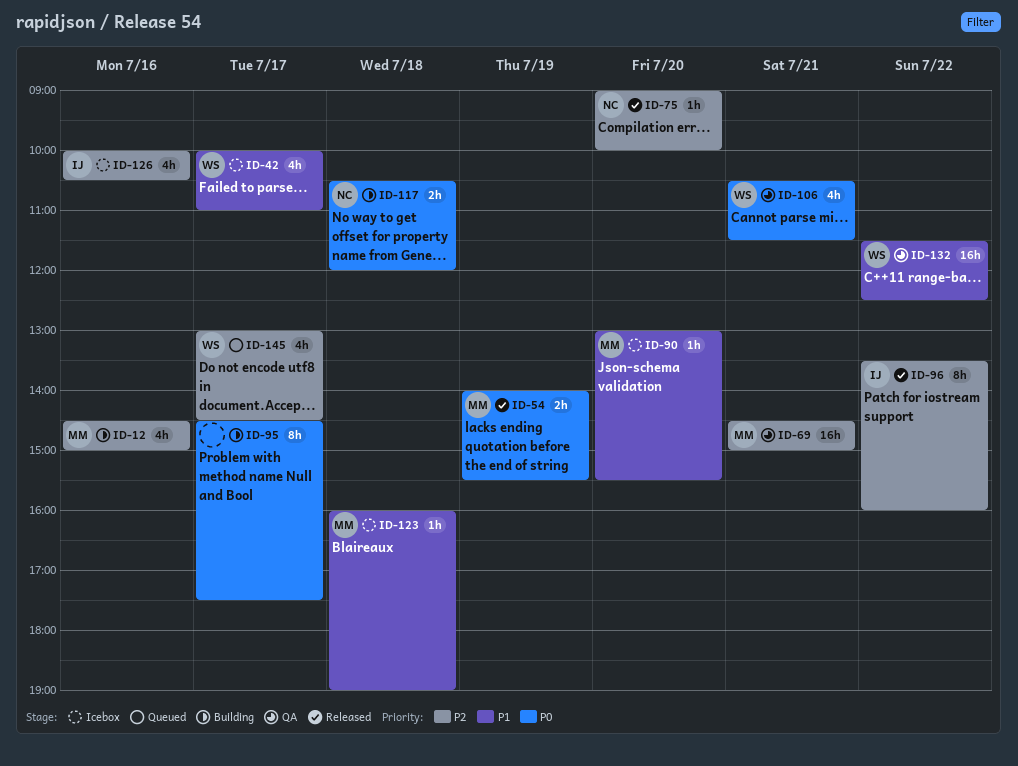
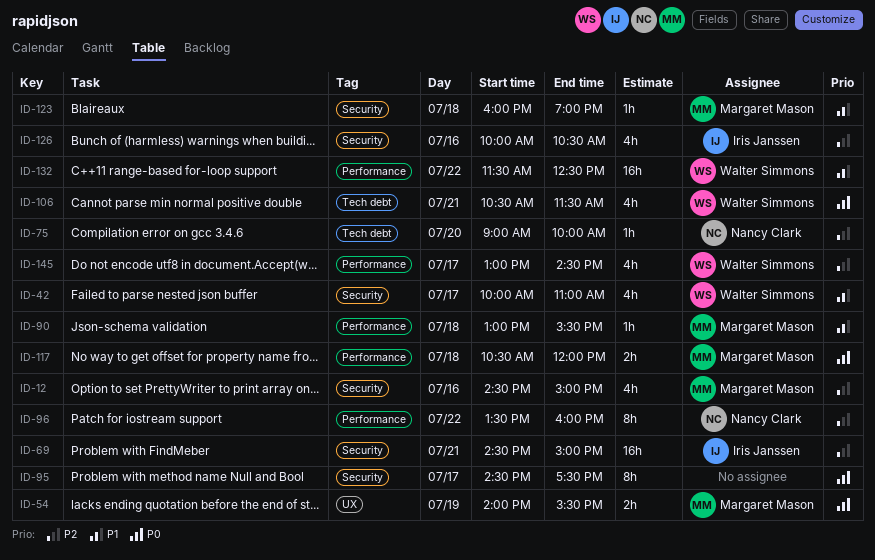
ID-69, owner: Margaret Mason -> Iris Janssen
ID-90, day: Jul 20 -> Jul 18
ID-96, owner: Iris Janssen -> Nancy Clark
ID-117, owner: Nancy Clark -> Margaret Mason

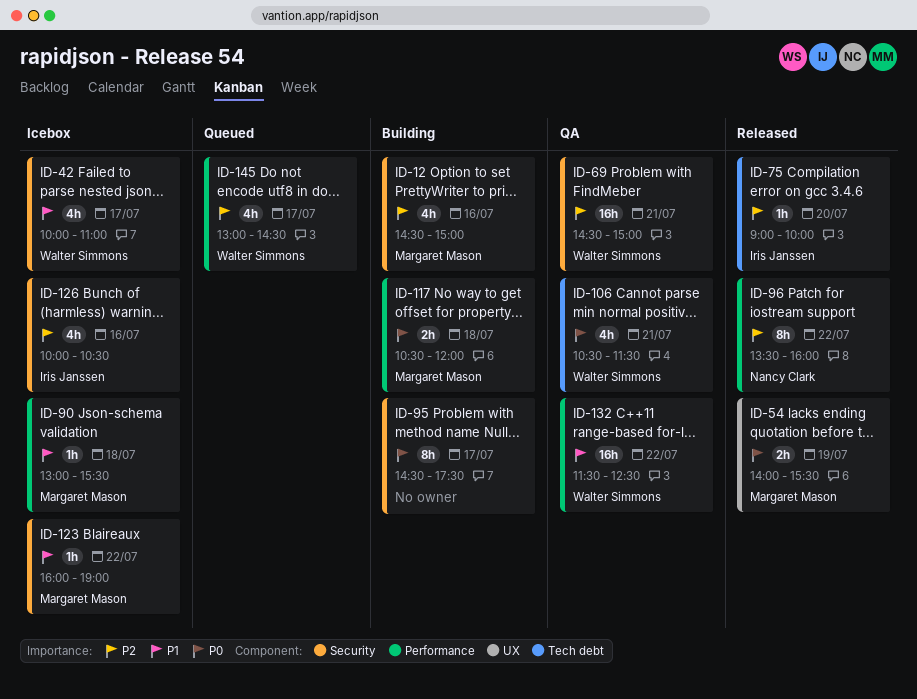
ID-69, owner: Iris Janssen -> Walter Simmons
ID-75, owner: Nancy Clark -> Iris Janssen
ID-123, day: Jul 18 -> Jul 22

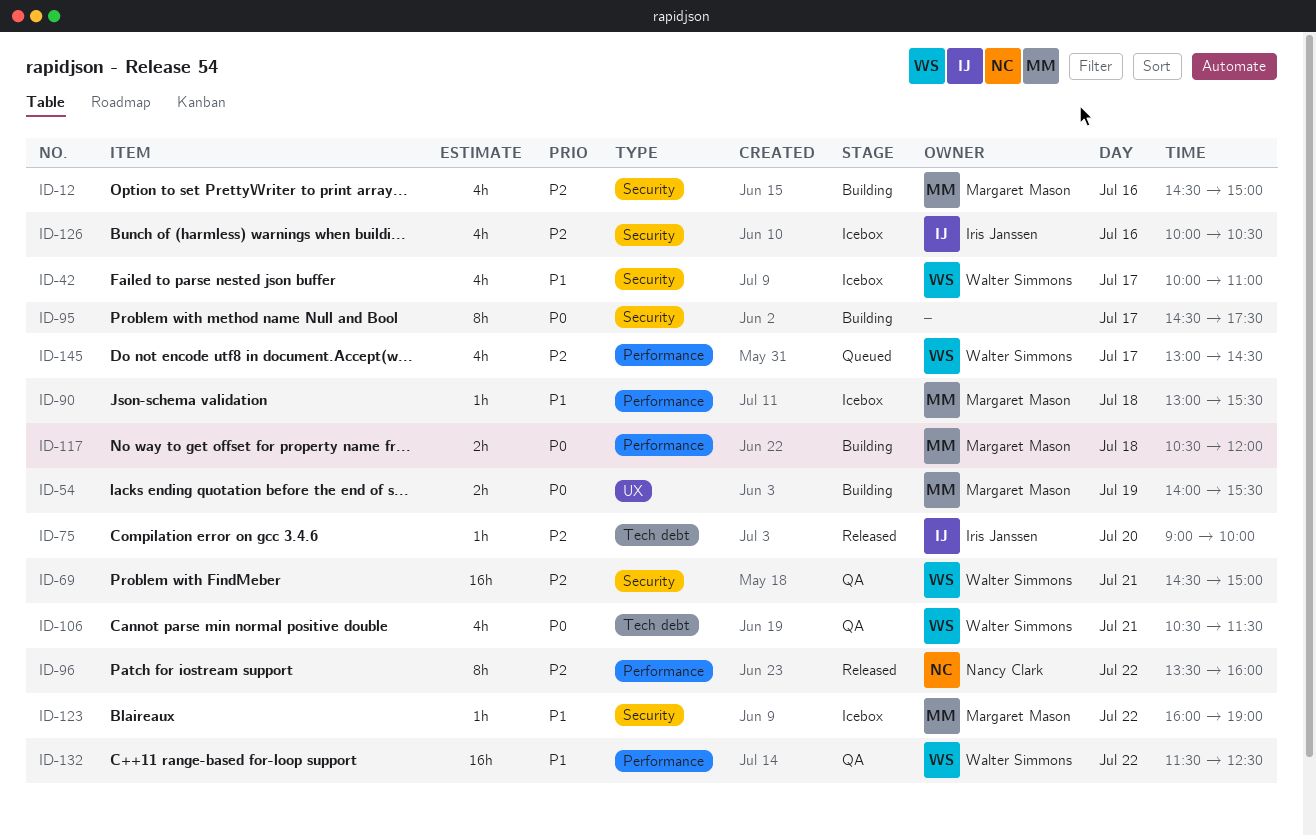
ID-54, status: Released -> Building

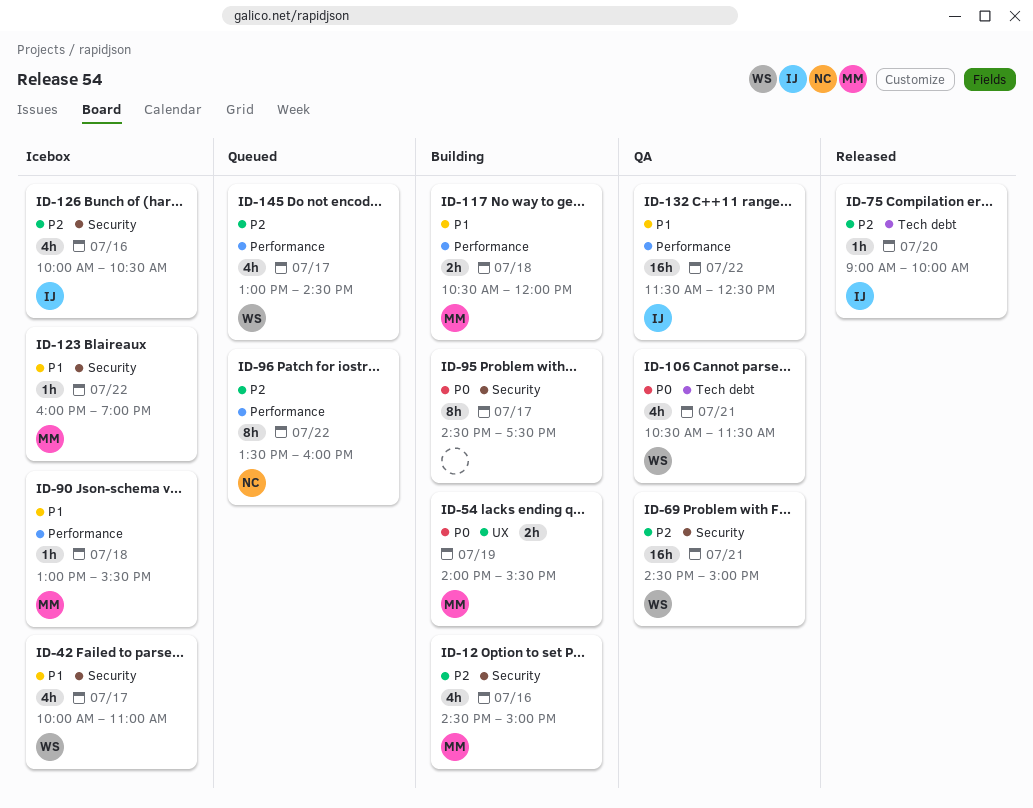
ID-96, status: Released -> Queued
ID-117, priority: P0 -> P1
ID-132, owner: Walter Simmons -> Iris Janssen

